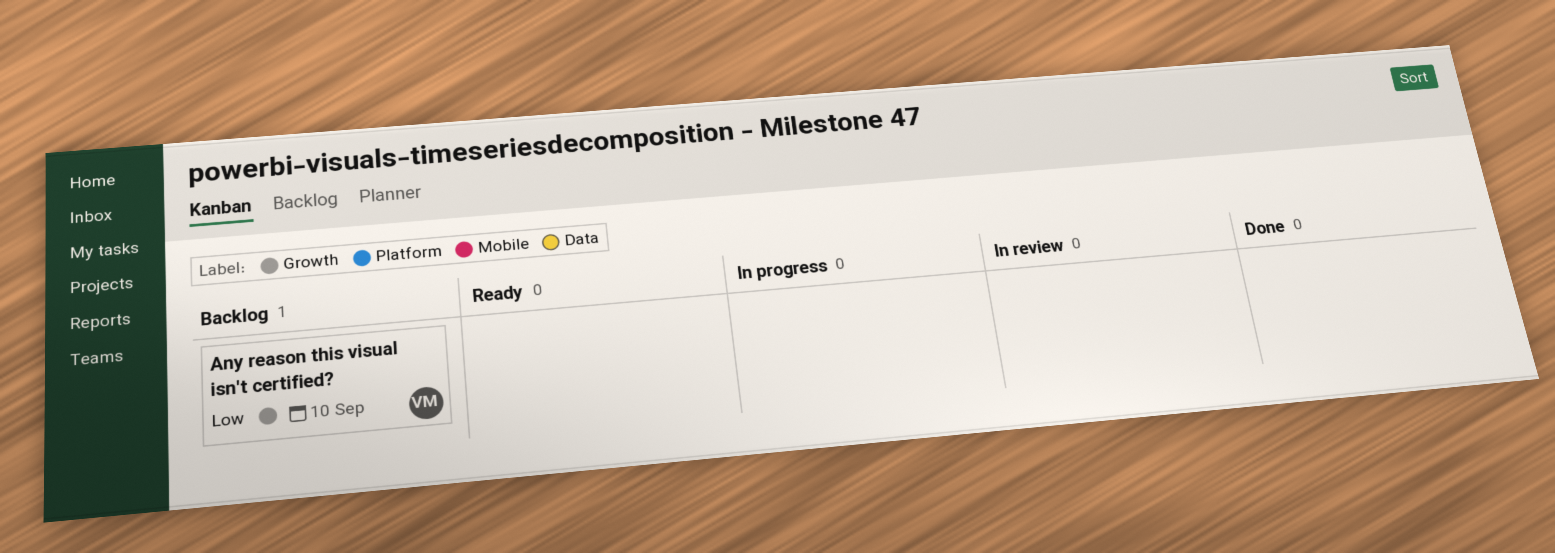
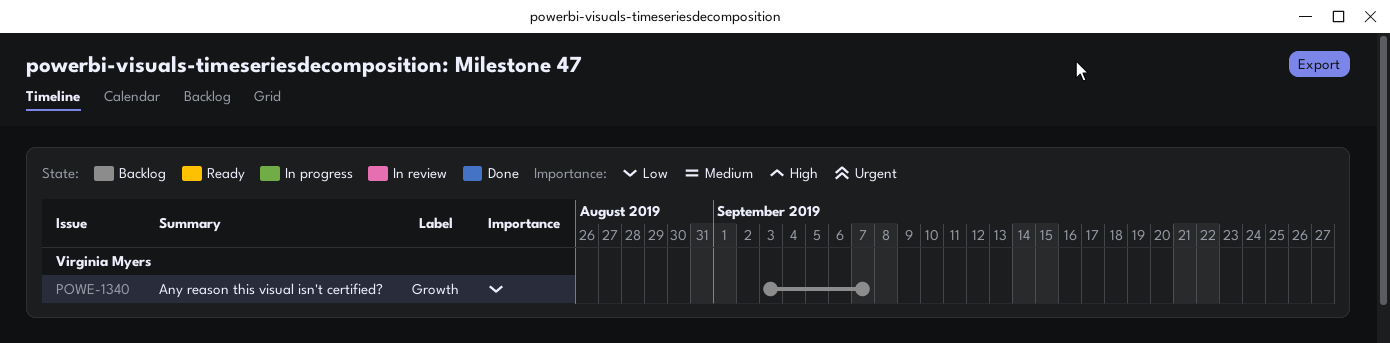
Any reason this visual isn't certified?, due: Sep 10 -> Sep 7

